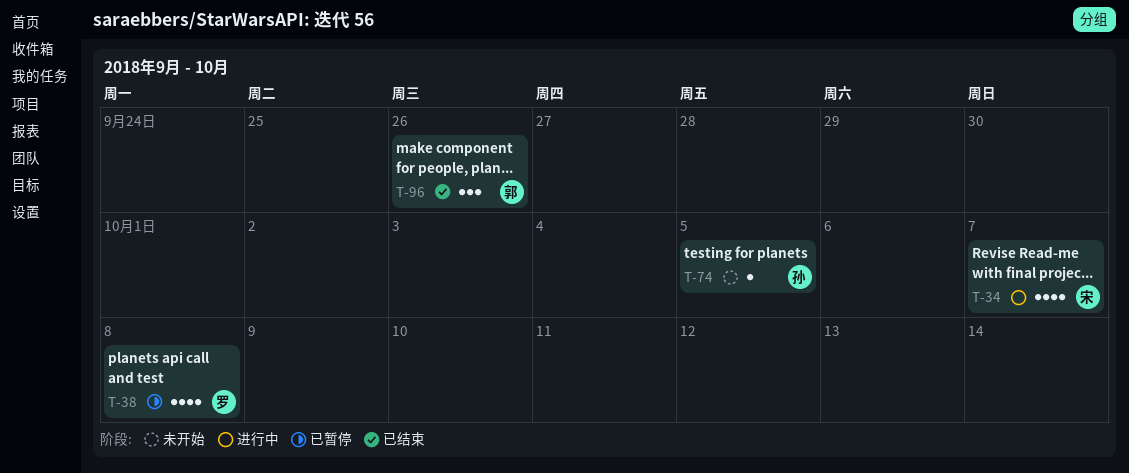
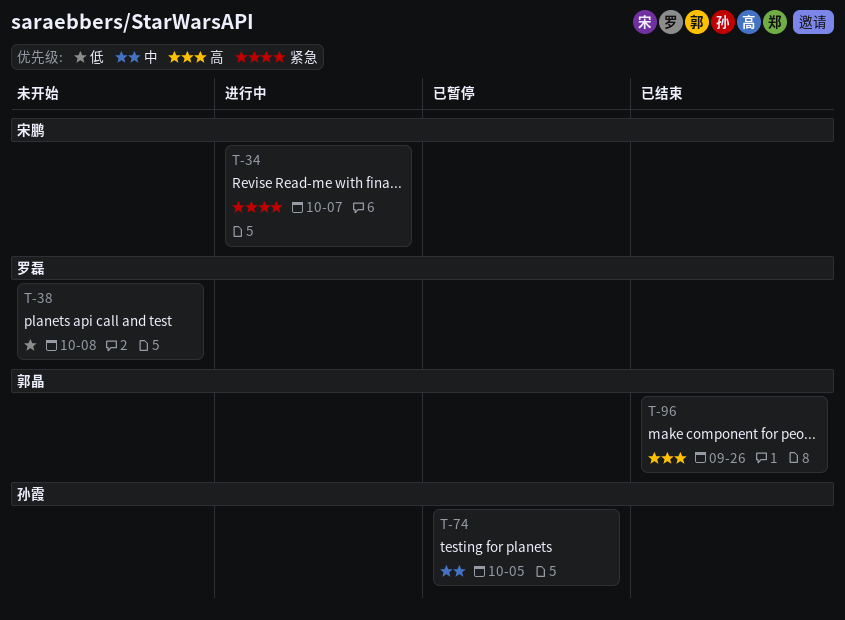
T-38, status: 已暂停 -> 未开始
T-74, status: 未开始 -> 已暂停

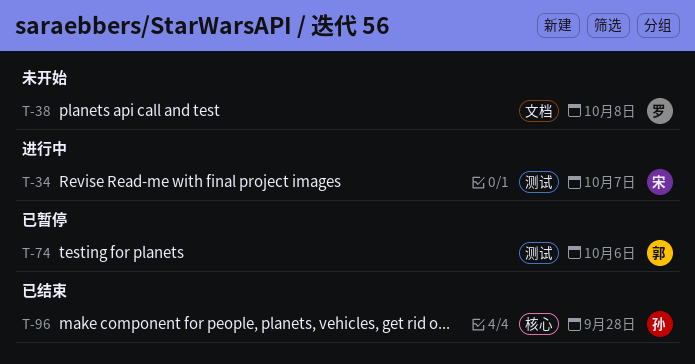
T-74, owner: 孙霞 -> 郭晶
T-74, due: Oct 5 -> Oct 6
T-96, owner: 郭晶 -> 孙霞
T-96, due: Sep 26 -> Sep 28

